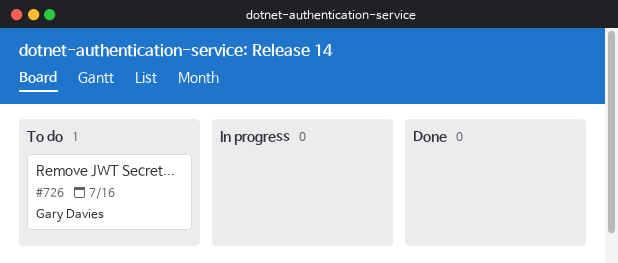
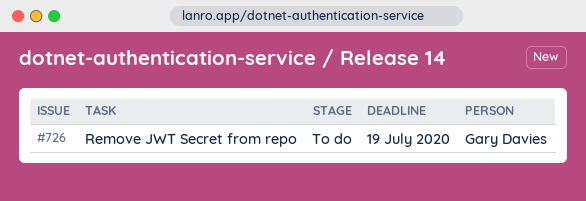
#726, due: Jul 16 -> Jul 19

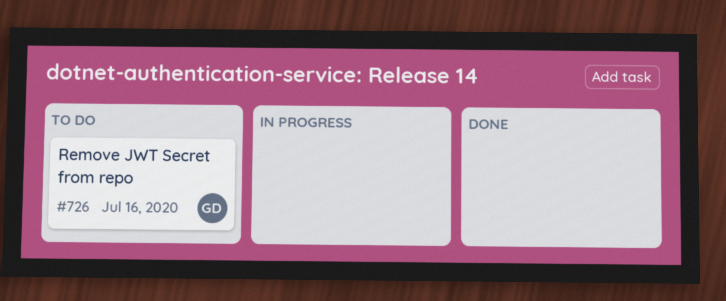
#726, due: Jul 19 -> Jul 16

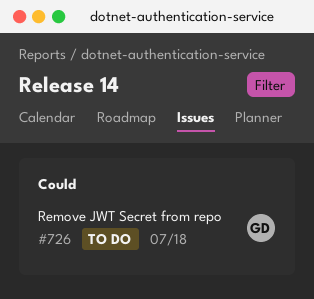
#726, due: Jul 16 -> Jul 18

